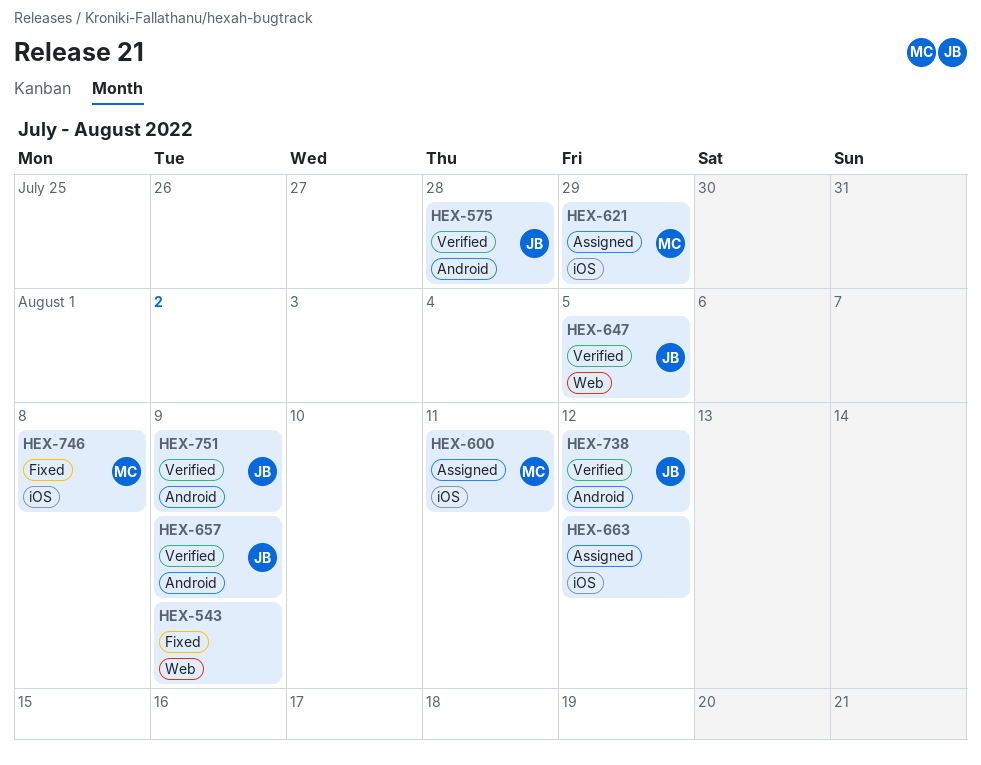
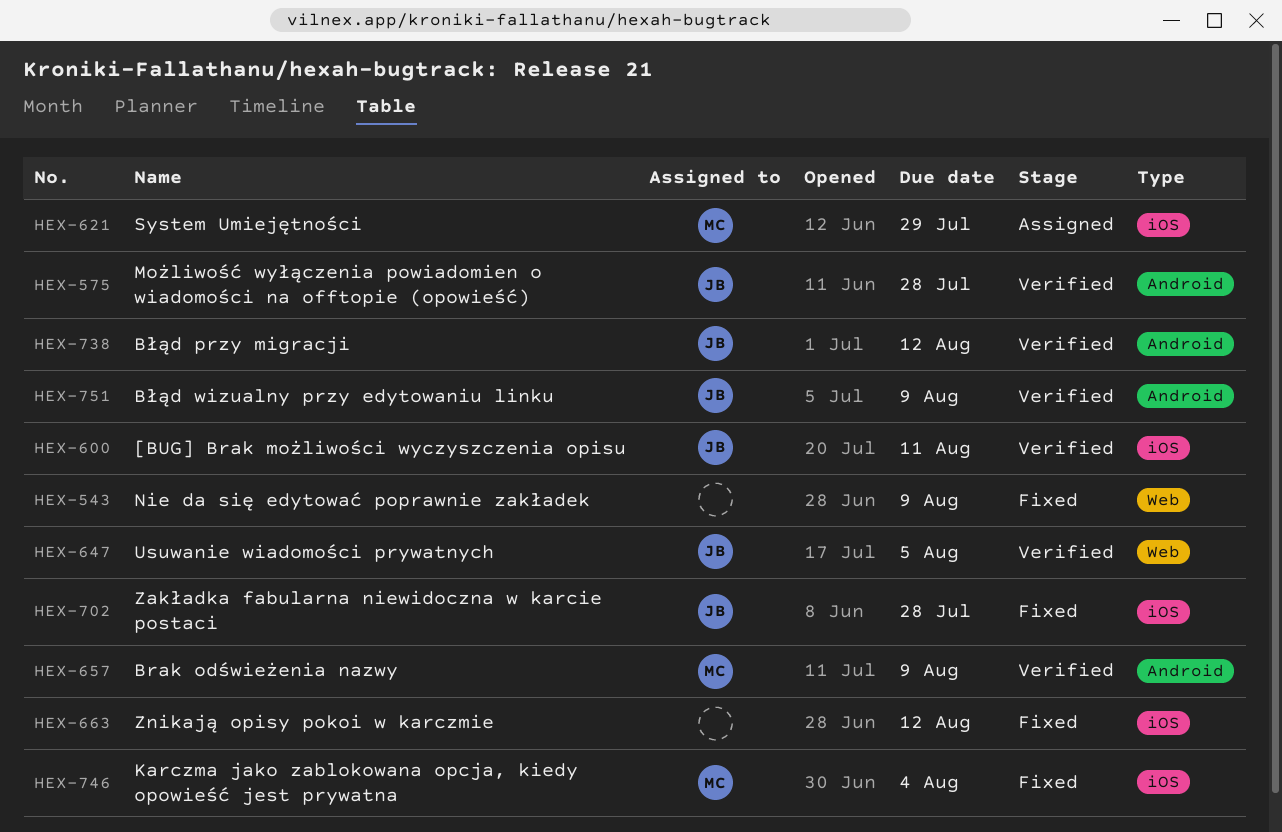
HEX-600, status: Assigned -> Verified
HEX-600, owner: MC -> JB
HEX-657, owner: JB -> MC
HEX-663, status: Assigned -> Fixed
HEX-702: none -> present
HEX-746, due: Aug 8 -> Aug 4

